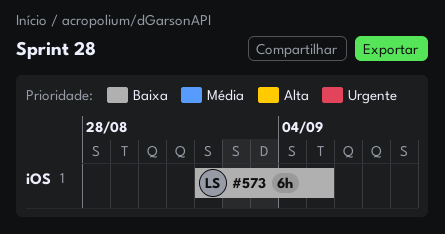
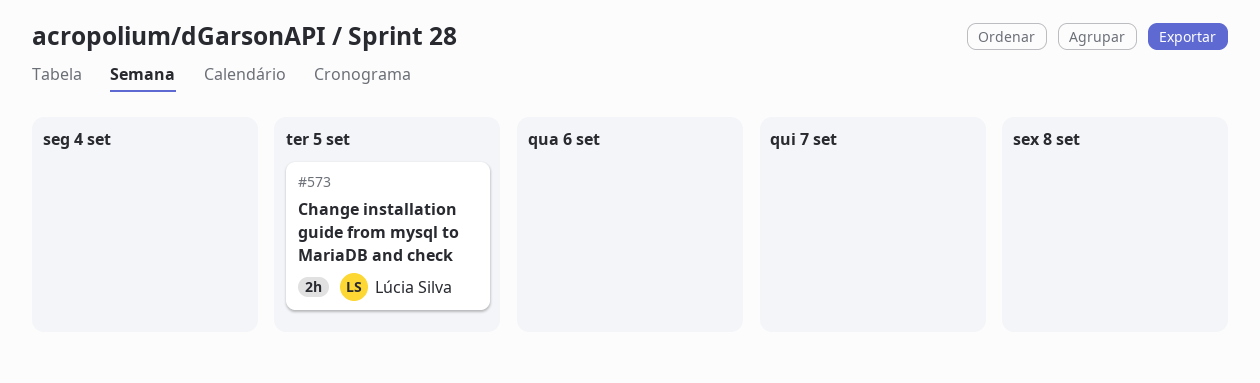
#573, estimate: 6h -> 2h

